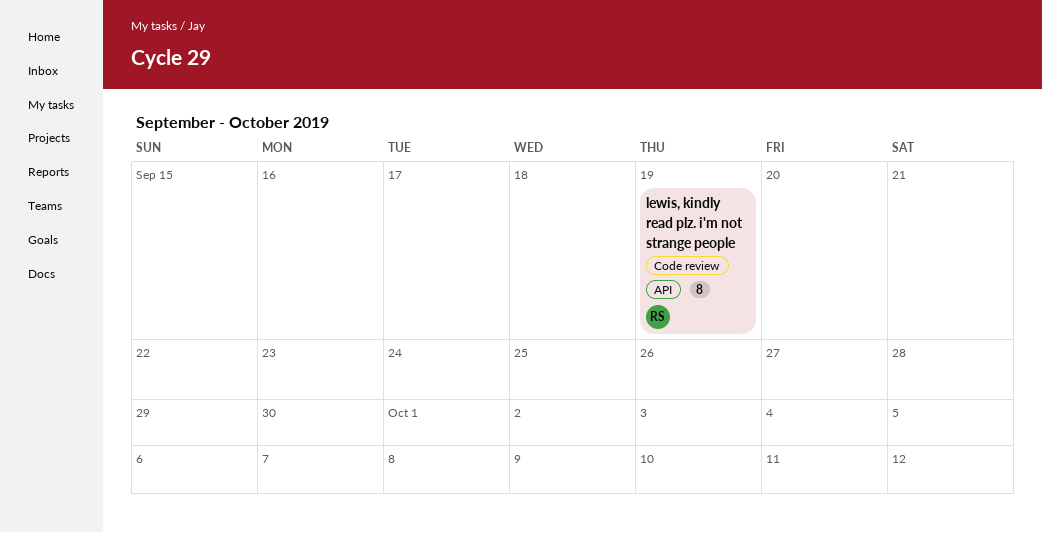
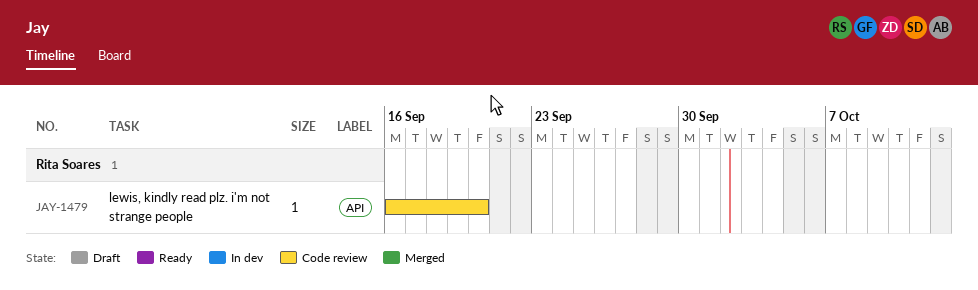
lewis, kindly read plz. i'm not strange people, estimate: 8 -> 1
lewis, kindly read plz. i'm not strange people, due: Sep 19 -> Sep 20

